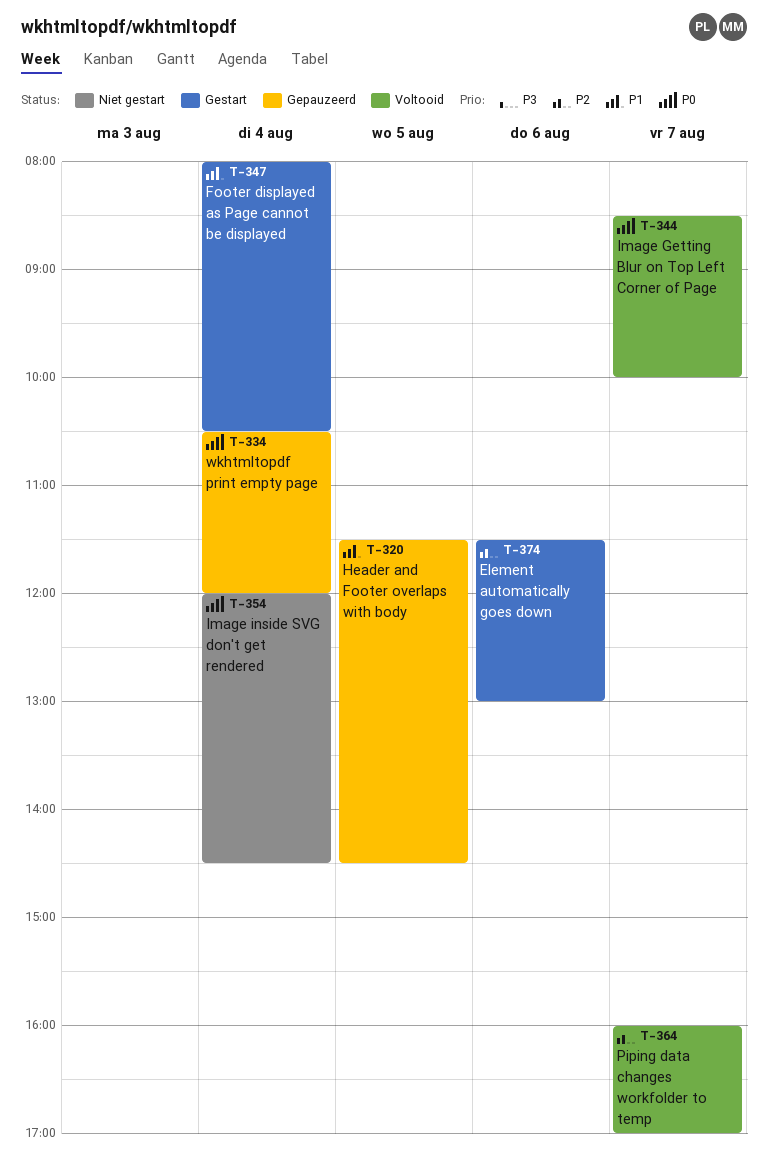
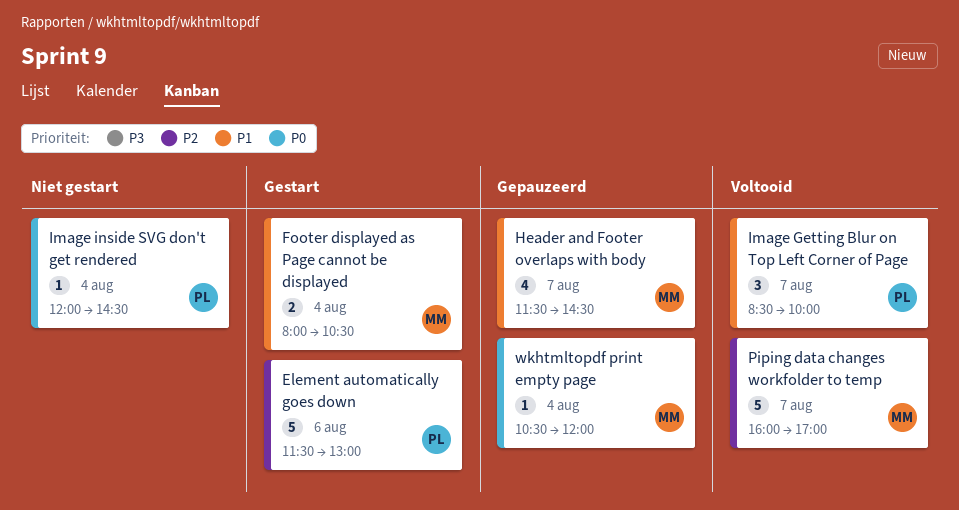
Header and Footer overlaps with body, day: Aug 5 -> Aug 7
Image Getting Blur on Top Left Corner of Page, priority: P0 -> P1

